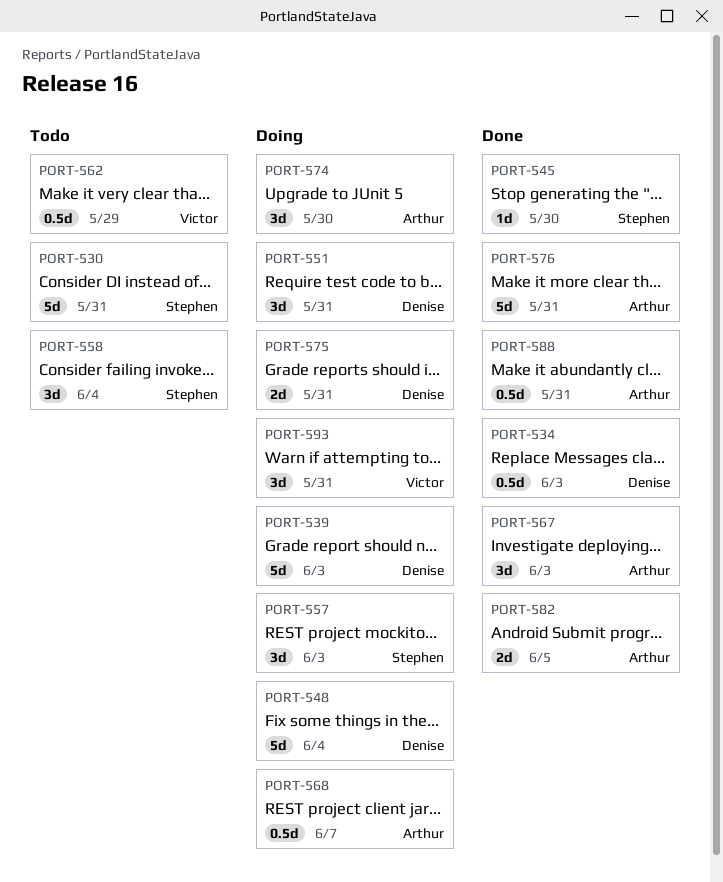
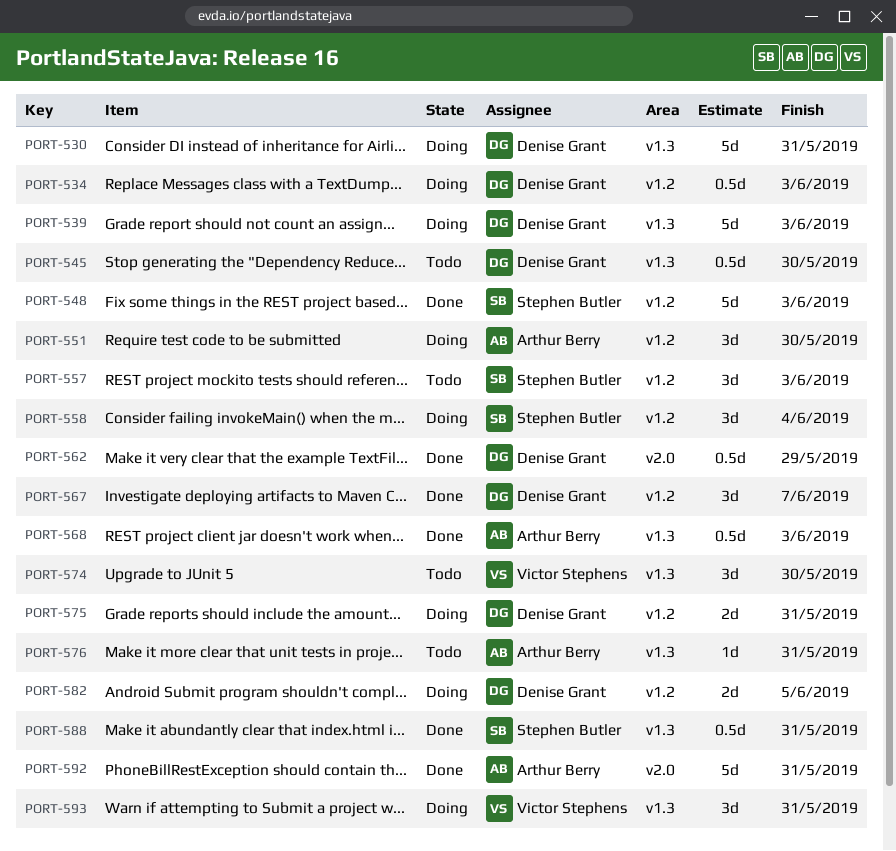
PORT-530, status: Todo -> Doing
PORT-530, owner: Stephen Butler -> Denise Grant
PORT-534, status: Done -> Doing
PORT-545, status: Done -> Todo
PORT-545, owner: Stephen Butler -> Denise Grant
PORT-545, estimate: 1d -> 0.5d
PORT-548, status: Doing -> Done
PORT-548, owner: Denise Grant -> Stephen Butler
PORT-548, due: Jun 4 -> Jun 3
PORT-551, owner: Denise Grant -> Arthur Berry
PORT-551, due: May 31 -> May 30
PORT-557, status: Doing -> Todo
PORT-558, status: Todo -> Doing
PORT-562, status: Todo -> Done
PORT-562, owner: Victor Stephens -> Denise Grant
PORT-567, owner: Arthur Berry -> Denise Grant
PORT-567, due: Jun 3 -> Jun 7
PORT-568, status: Doing -> Done
PORT-568, due: Jun 7 -> Jun 3
PORT-574, status: Doing -> Todo
PORT-574, owner: Arthur Berry -> Victor Stephens
PORT-576, status: Done -> Todo
PORT-576, estimate: 5d -> 1d
PORT-582, status: Done -> Doing
PORT-582, owner: Arthur Berry -> Denise Grant
PORT-588, owner: Arthur Berry -> Stephen Butler
PORT-592: none -> present

